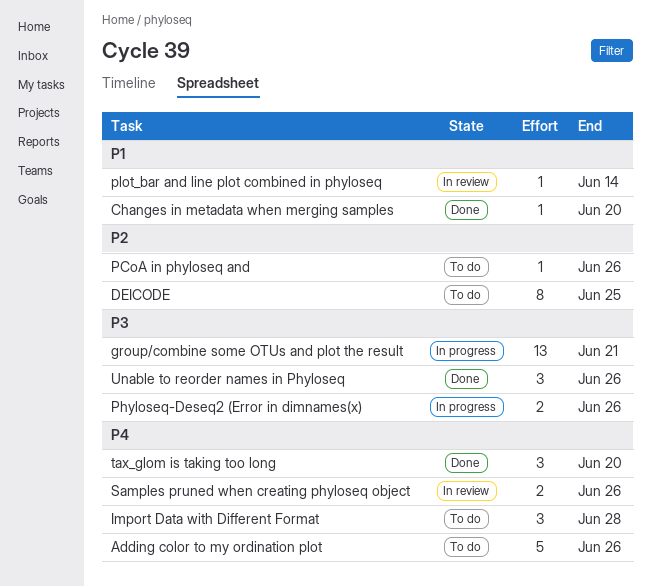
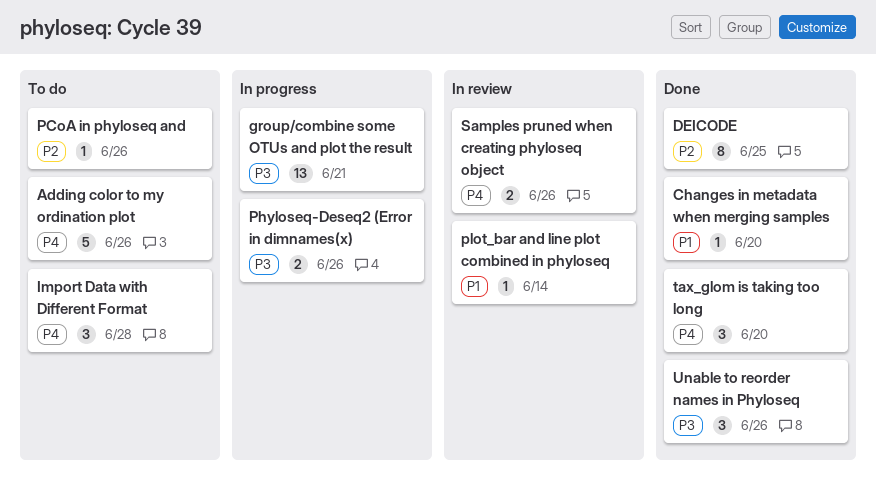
DEICODE, status: To do -> Done

